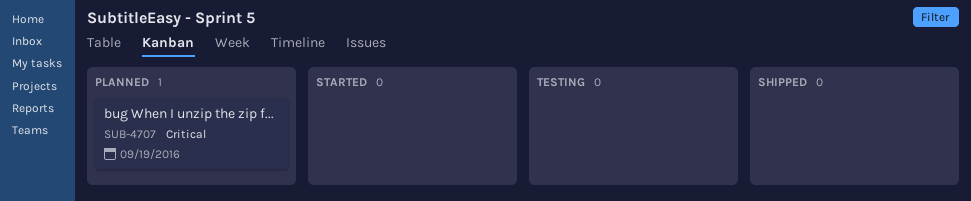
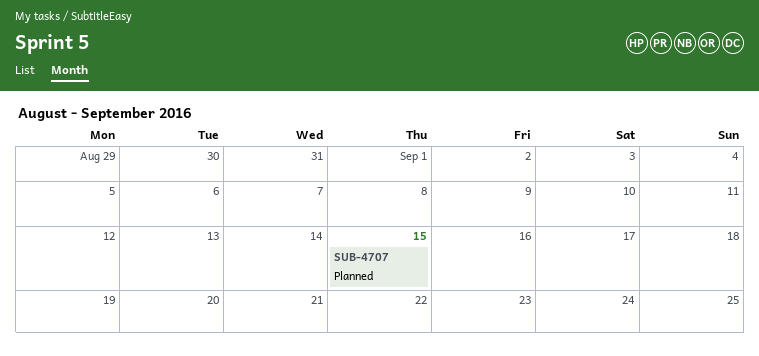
SUB-4707, due: Sep 19 -> Sep 15

